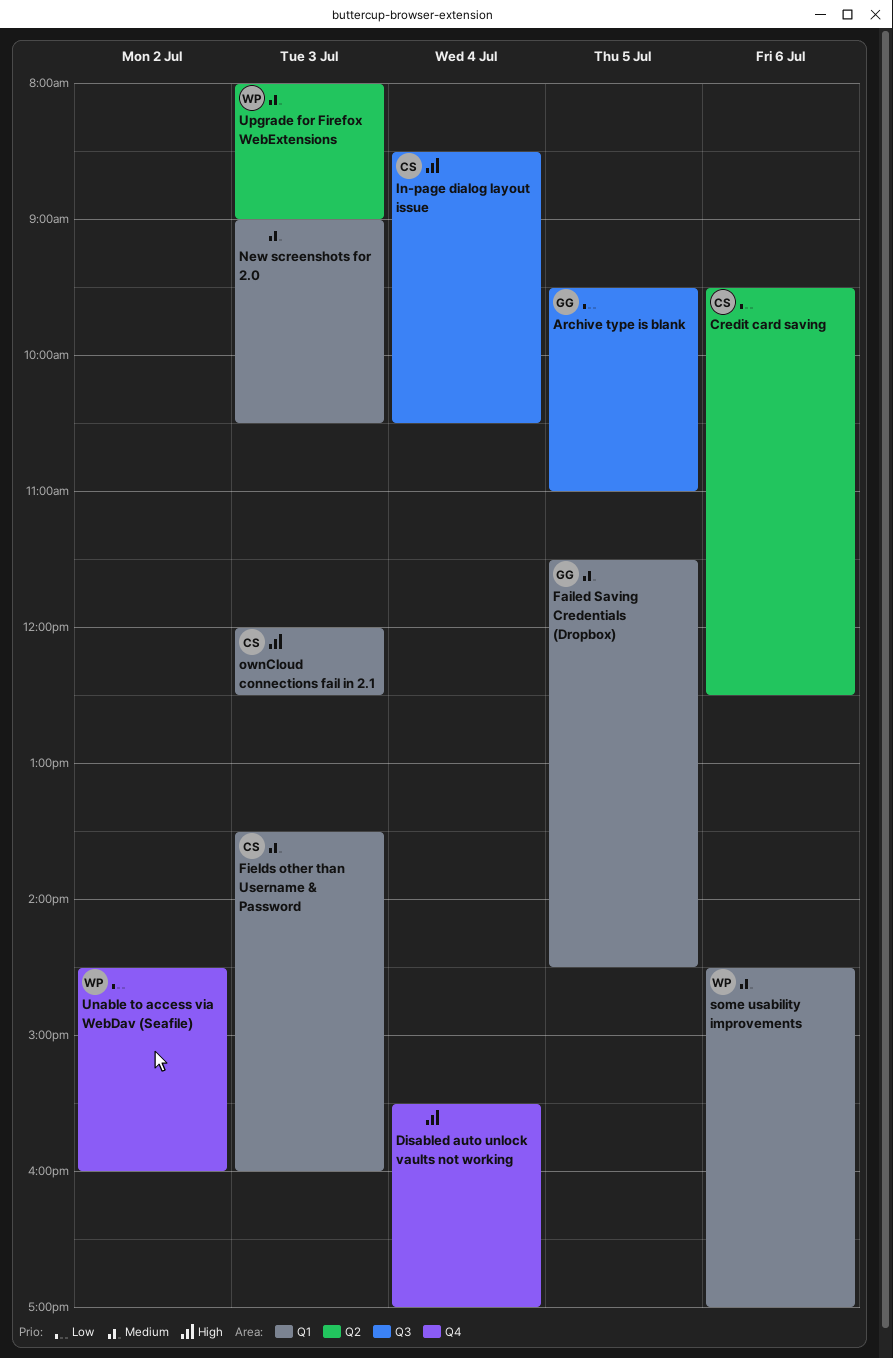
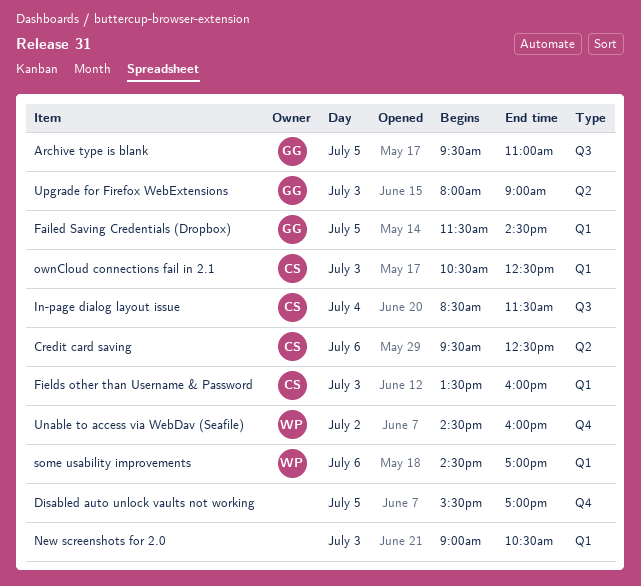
Disabled auto unlock vaults not working, day: Jul 4 -> Jul 5
In-page dialog layout issue, ends: 10:30 -> 11:30
ownCloud connections fail in 2.1, begins: 12:00 -> 10:30
Upgrade for Firefox WebExtensions, owner: WP -> GG

